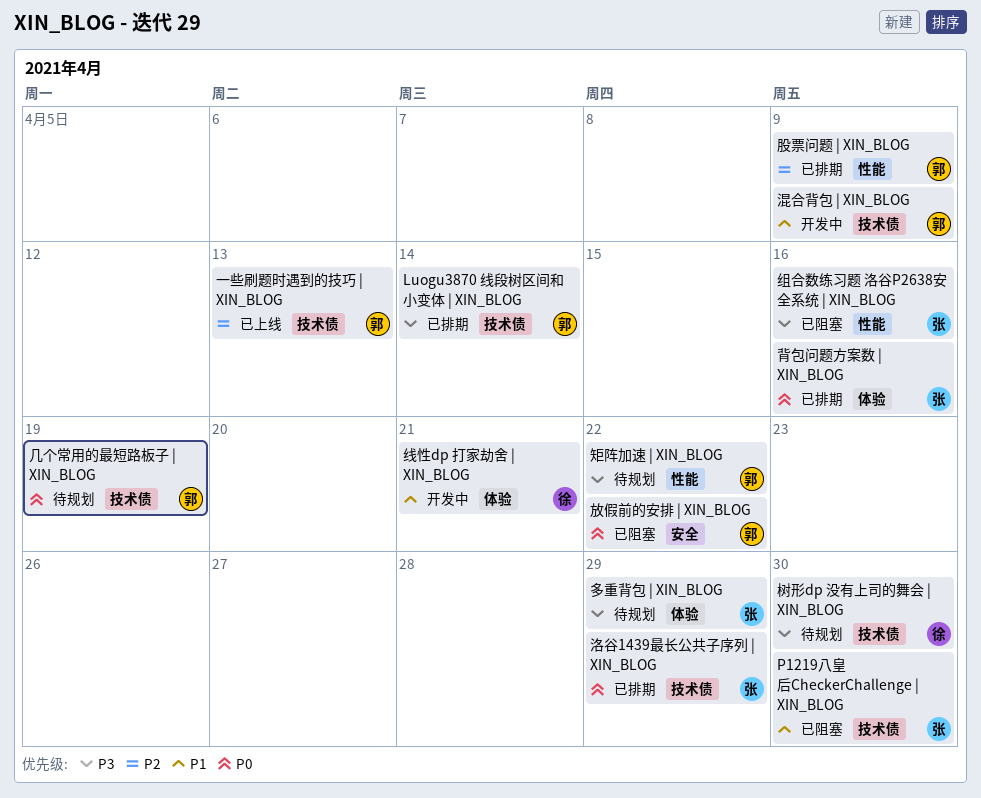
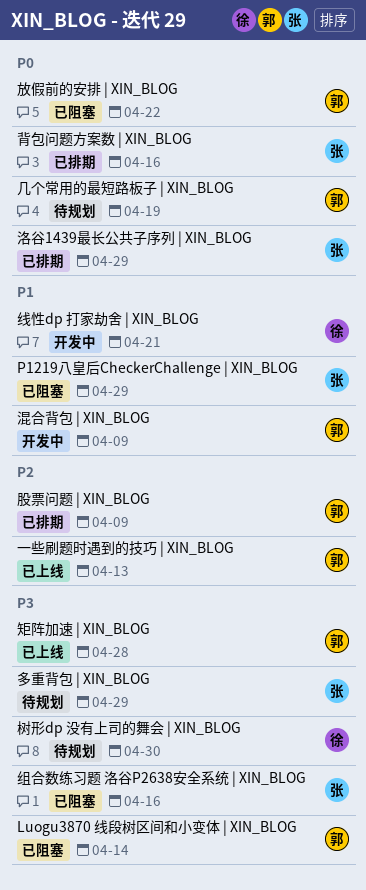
Luogu3870 线段树区间和小变体 | XIN_BLOG, status: 已排期 -> 已阻塞
P1219八皇后CheckerChallenge | XIN_BLOG, due: Apr 30 -> Apr 29
矩阵加速 | XIN_BLOG, status: 待规划 -> 已上线
矩阵加速 | XIN_BLOG, due: Apr 22 -> Apr 28

